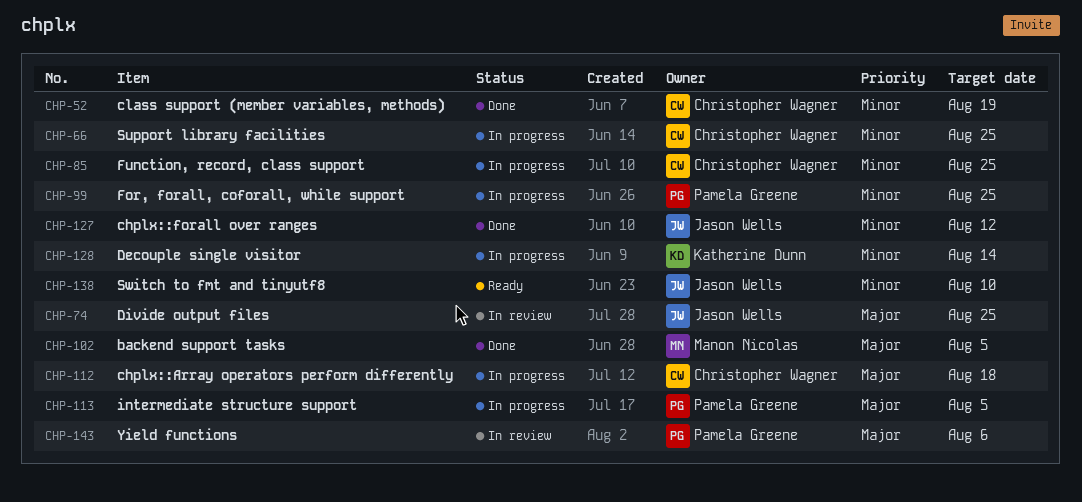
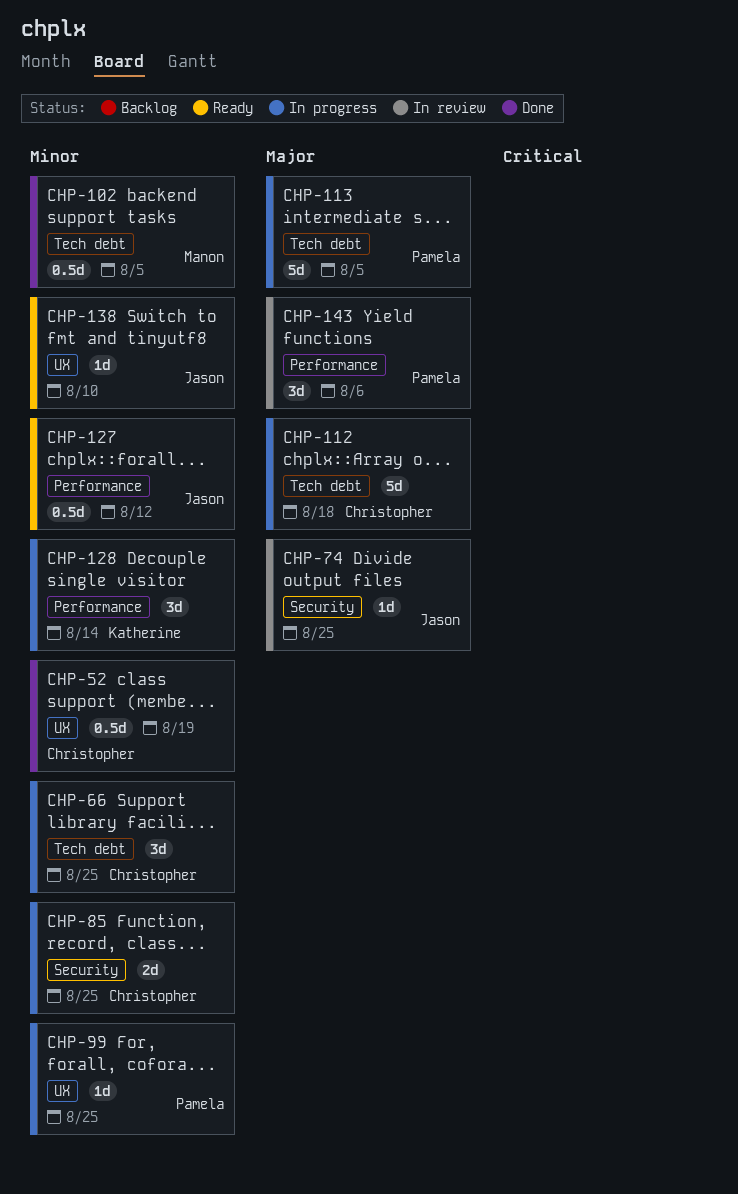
CHP-102, priority: Major -> Minor
CHP-127, status: Done -> Ready

